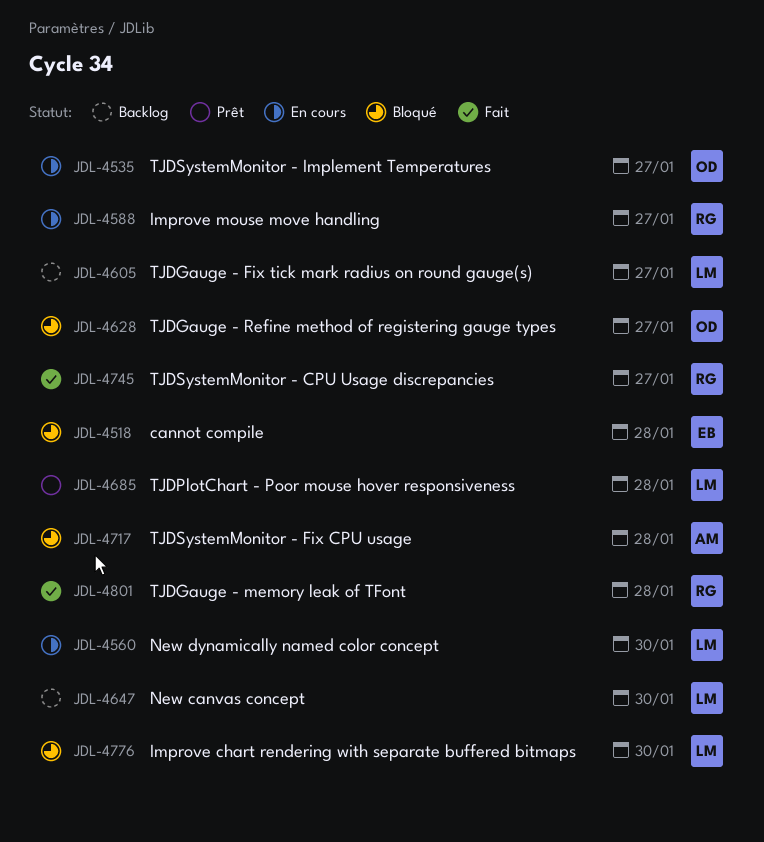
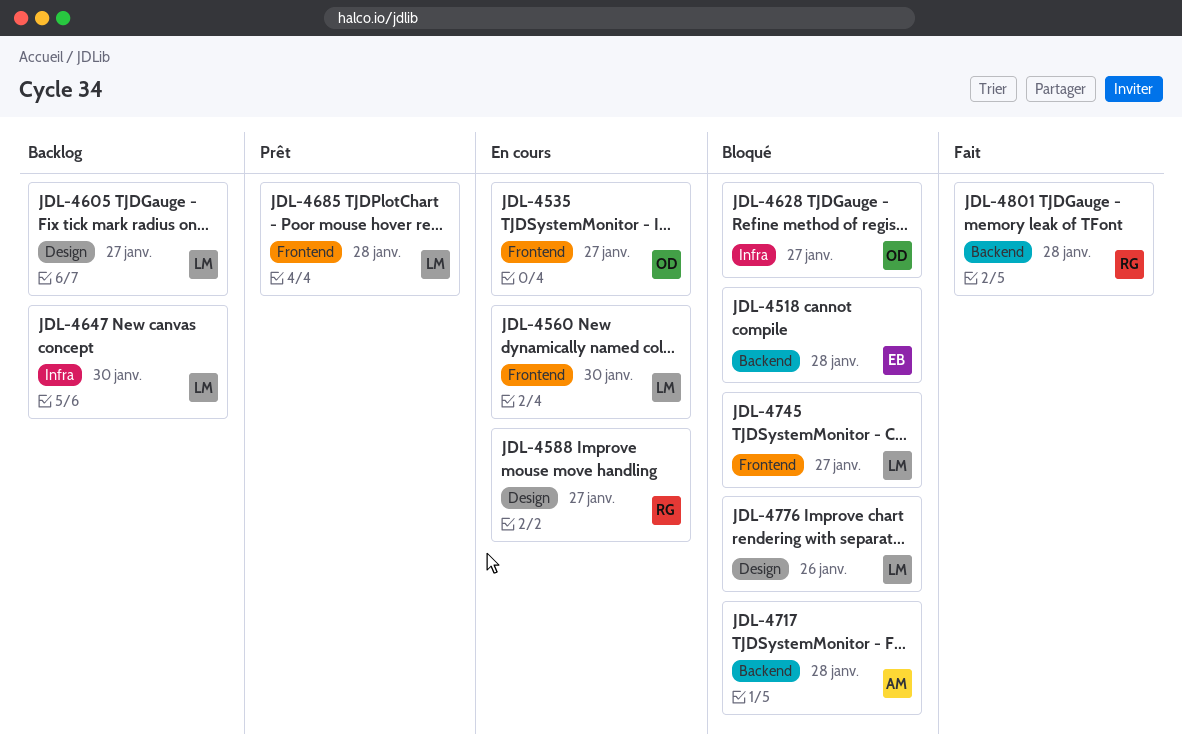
JDL-4745, status: Fait -> Bloqué
JDL-4745, owner: RG -> LM
JDL-4776, due: Jan 30 -> Jan 26

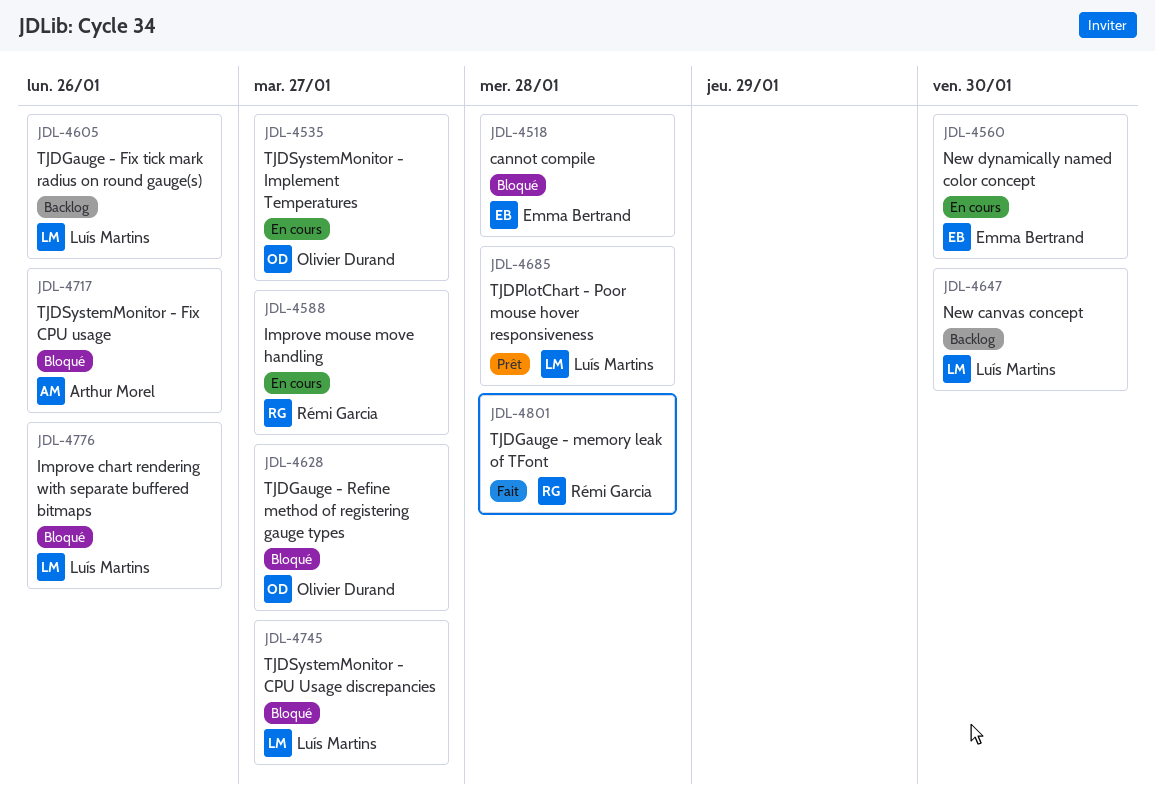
JDL-4560, owner: Luís Martins -> Emma Bertrand
JDL-4605, due: Jan 27 -> Jan 26
JDL-4717, due: Jan 28 -> Jan 26

